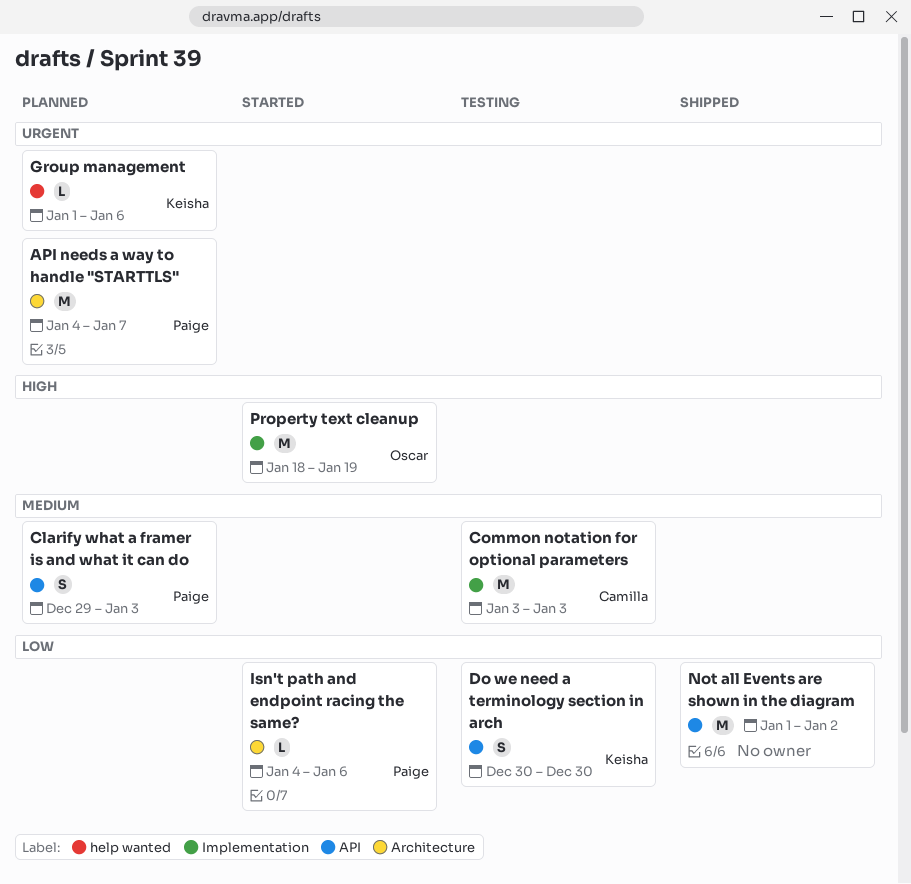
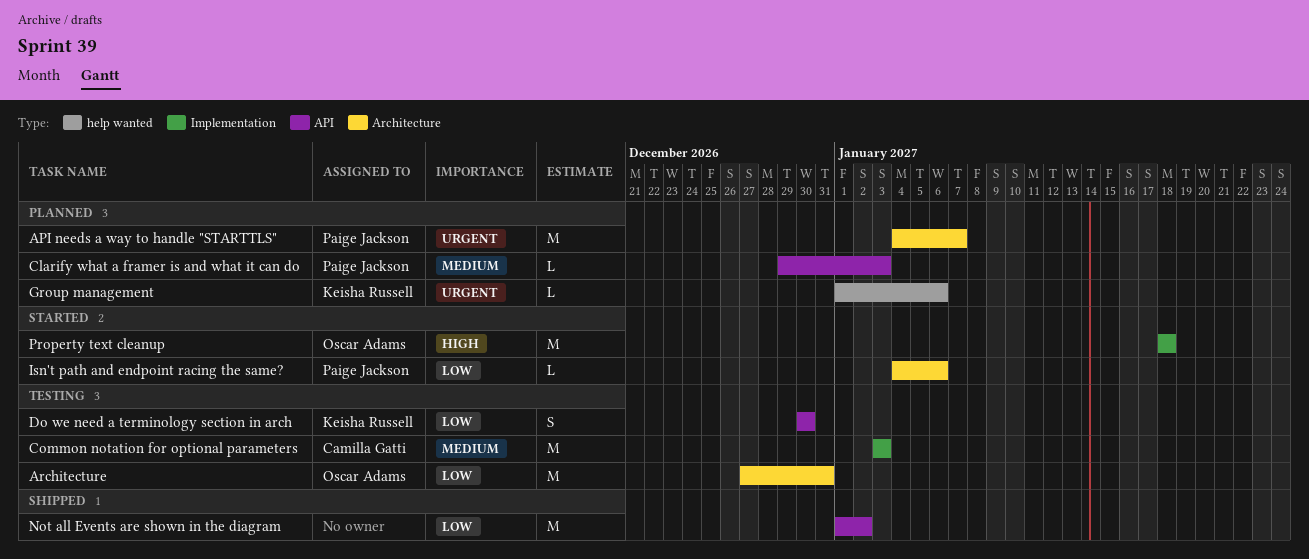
Architecture: none -> present
Clarify what a framer is and what it can do, estimate: S -> L
Property text cleanup, due: Jan 19 -> Jan 18

